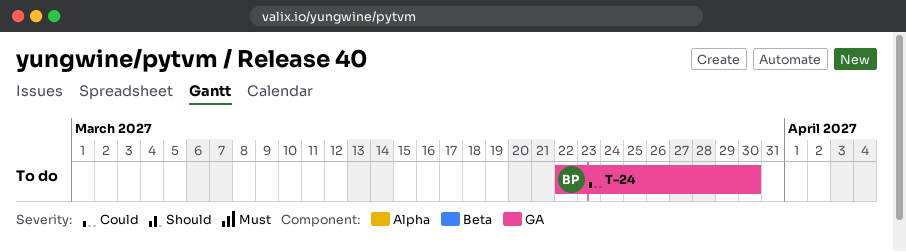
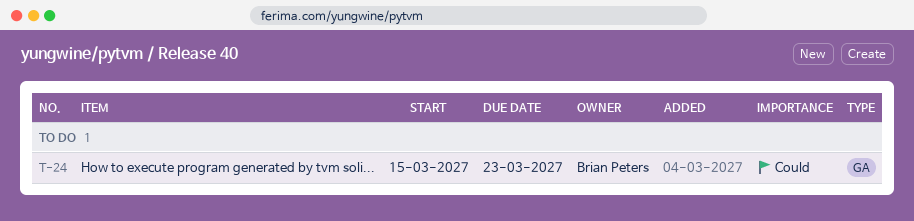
T-24, start: Mar 22 -> Mar 15
T-24, due: Mar 30 -> Mar 23

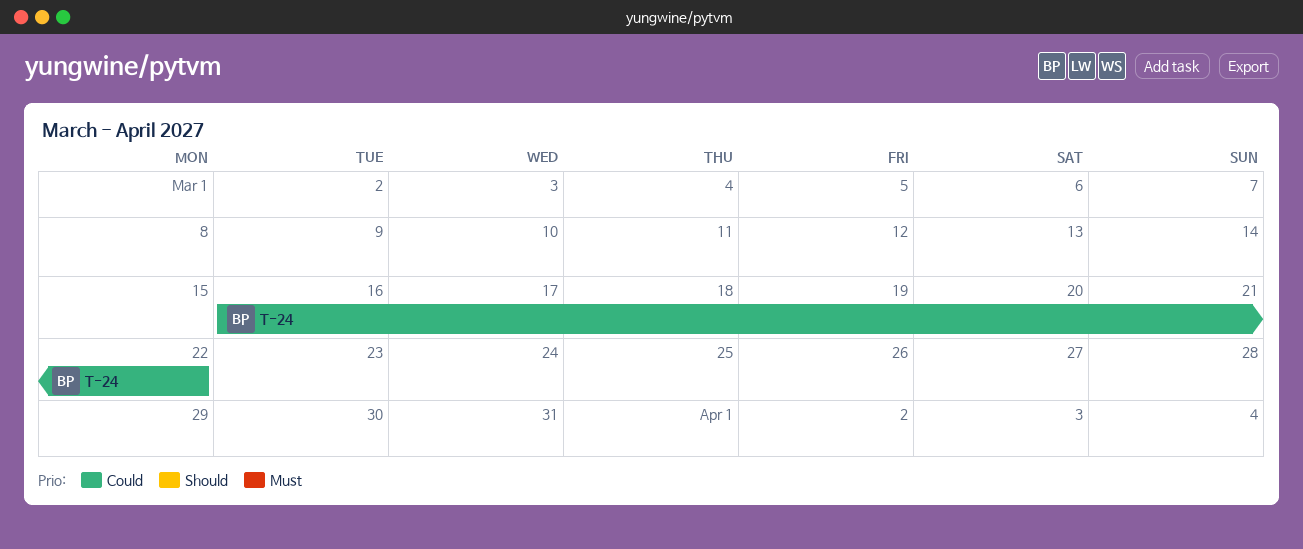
T-24, start: Mar 15 -> Mar 16
T-24, due: Mar 23 -> Mar 22

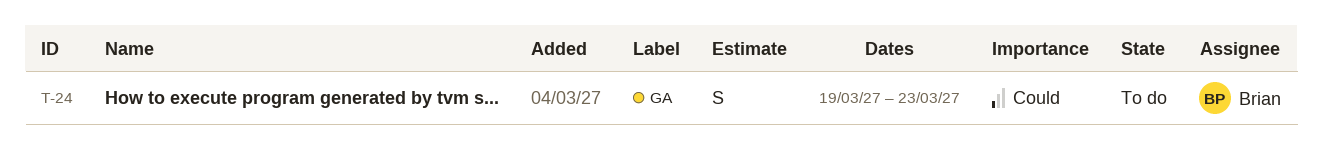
T-24, start: Mar 16 -> Mar 19
T-24, due: Mar 22 -> Mar 23

